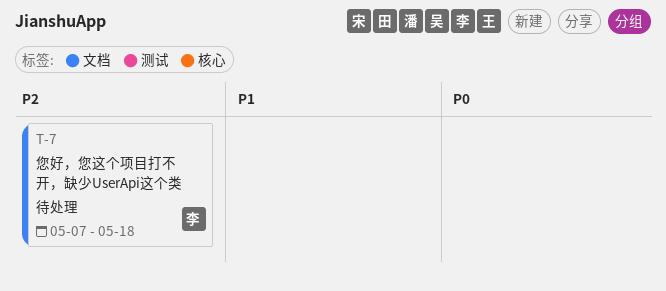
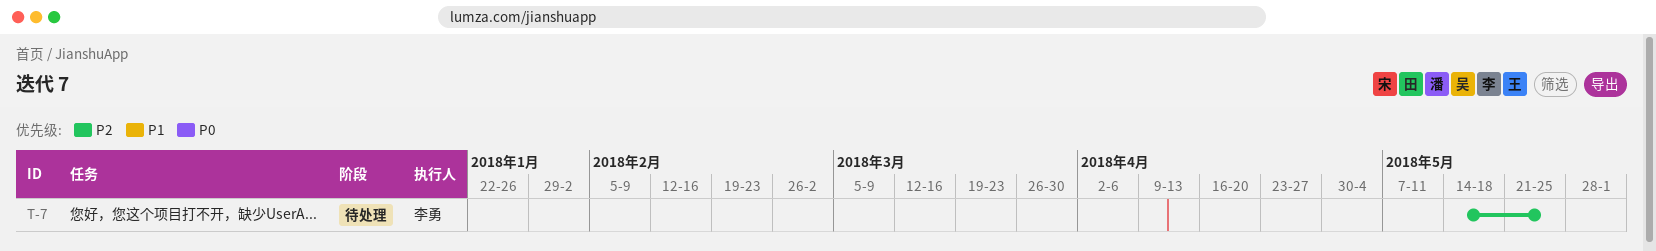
T-7, start: May 7 -> May 14
T-7, due: May 18 -> May 25

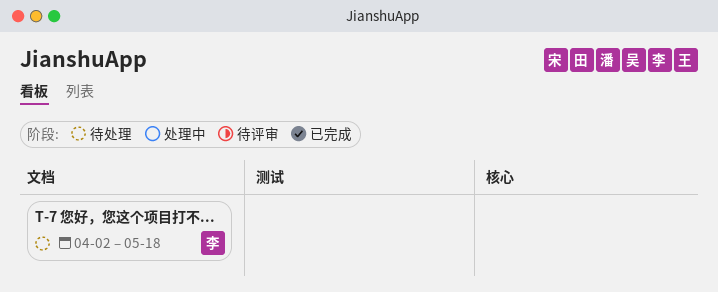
T-7, start: May 14 -> Apr 2
T-7, due: May 25 -> May 18

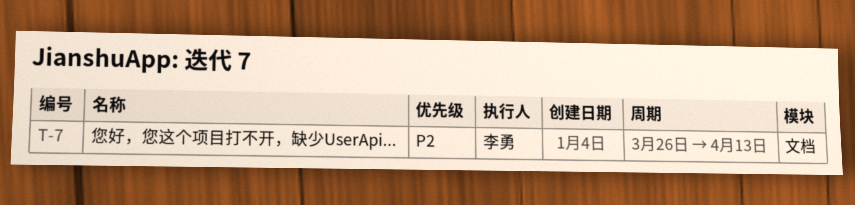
T-7, start: Apr 2 -> Mar 26
T-7, due: May 18 -> Apr 13

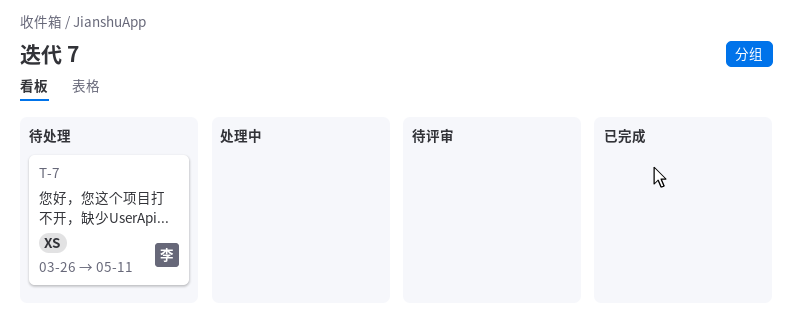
T-7, due: Apr 13 -> May 11

